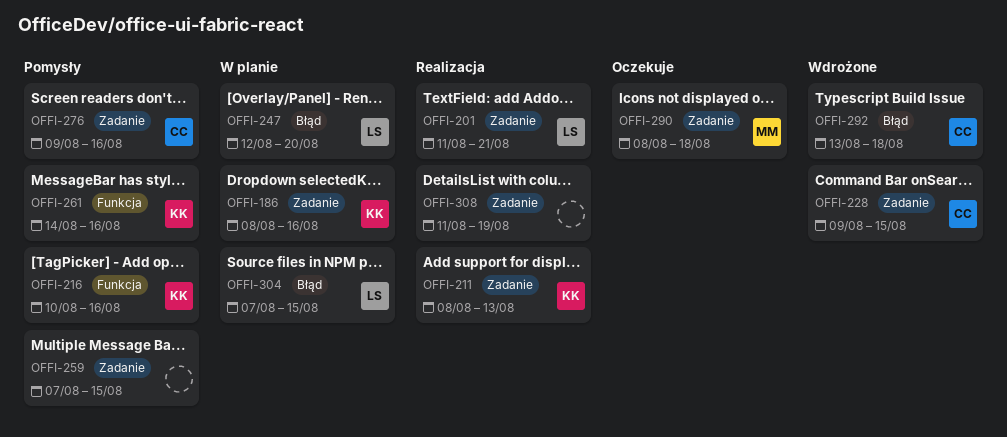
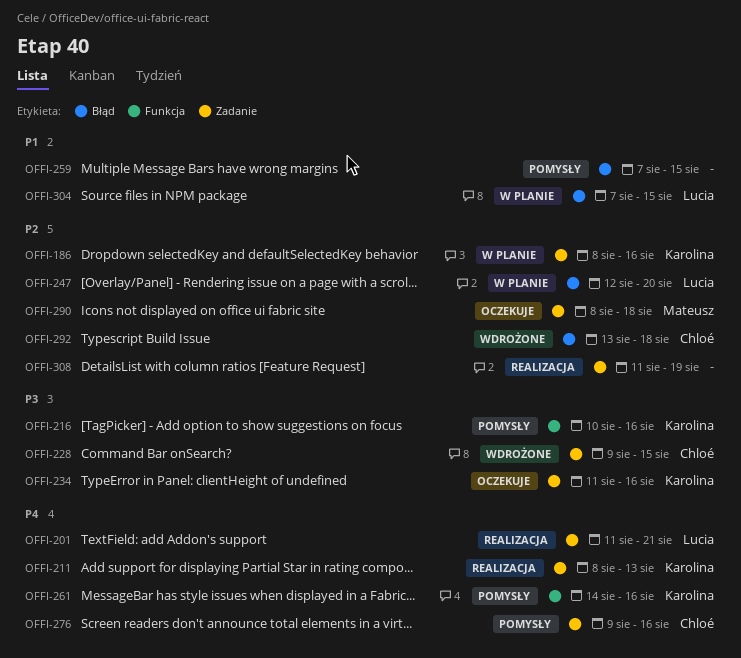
OFFI-234: none -> present
OFFI-259, label: Zadanie -> Błąd

